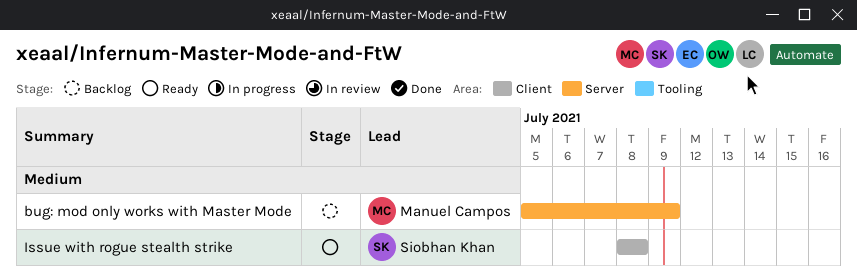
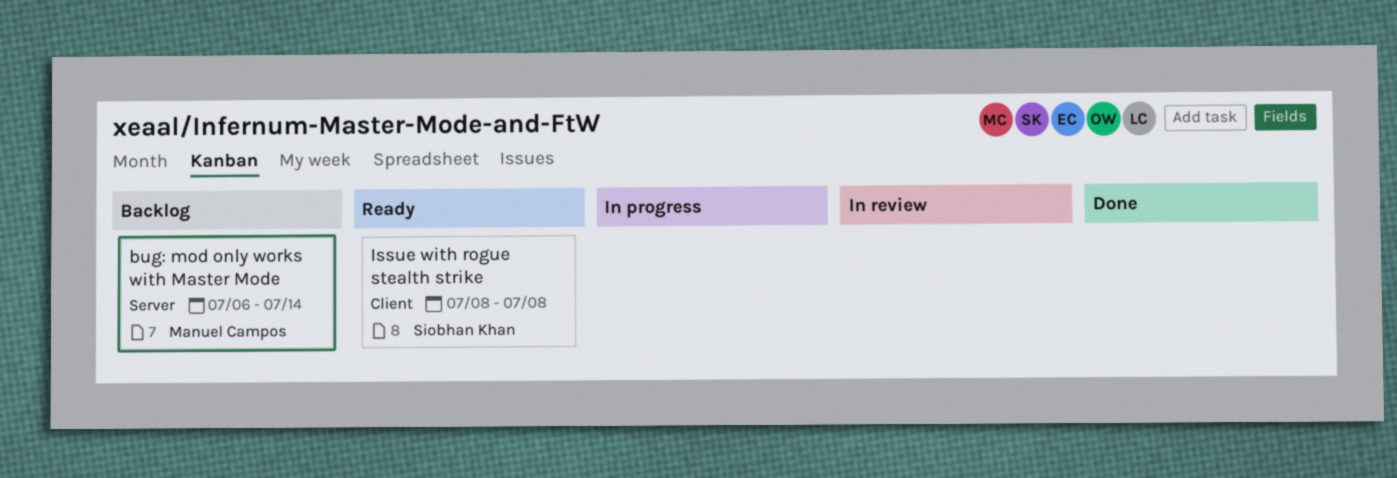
bug: mod only works with Master Mode, start: Jul 5 -> Jul 6
bug: mod only works with Master Mode, due: Jul 9 -> Jul 14

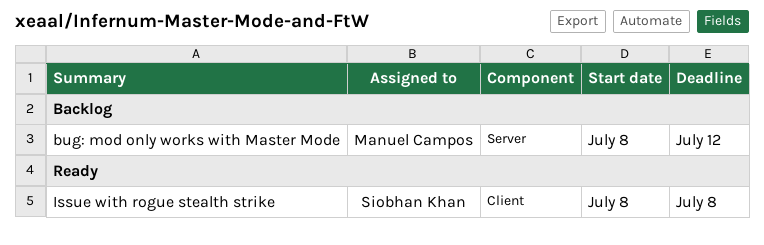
bug: mod only works with Master Mode, start: Jul 6 -> Jul 8
bug: mod only works with Master Mode, due: Jul 14 -> Jul 12

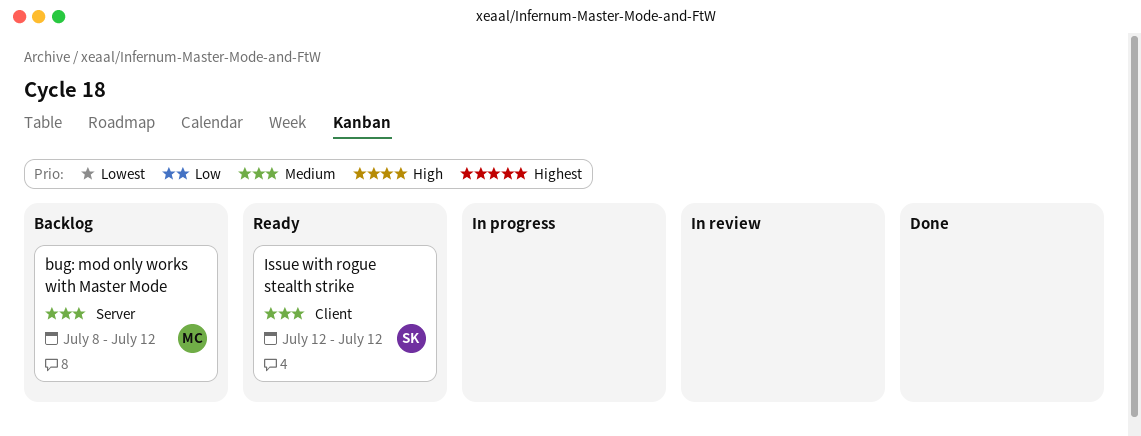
Issue with rogue stealth strike, start: Jul 8 -> Jul 12
Issue with rogue stealth strike, due: Jul 8 -> Jul 12

